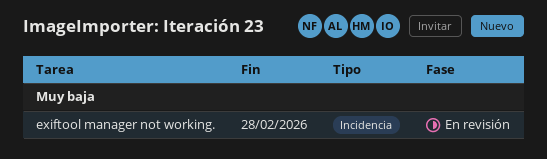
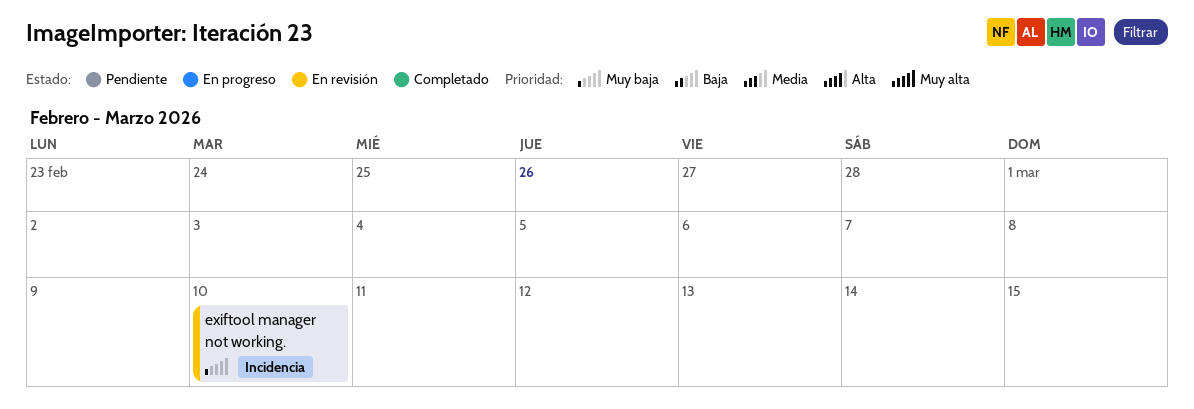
exiftool manager not working., due: Feb 28 -> Mar 10

